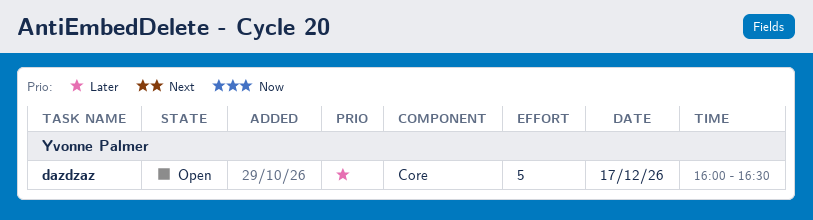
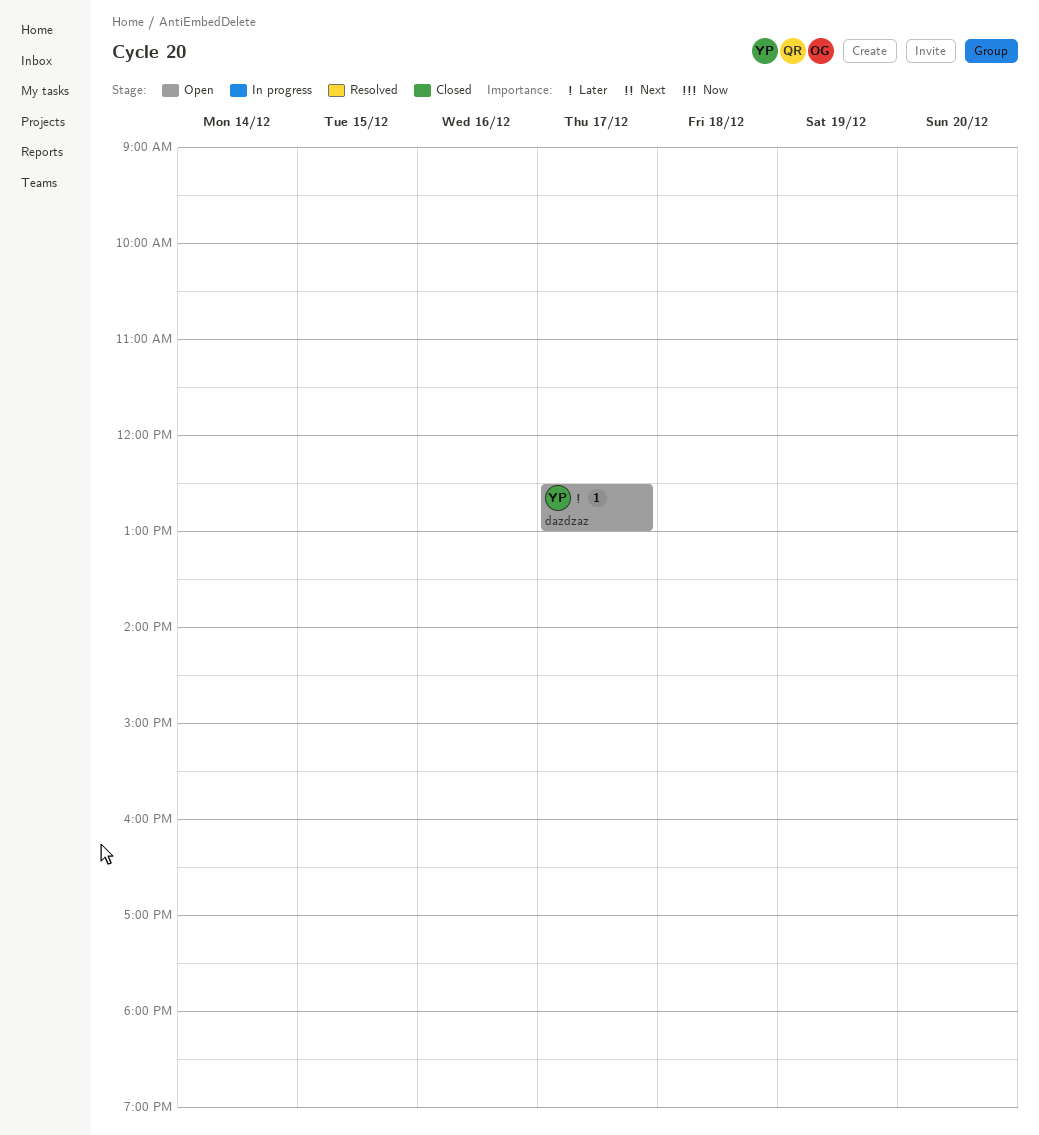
dazdzaz, estimate: 5 -> 1
dazdzaz, begins: 16:00 -> 12:30
dazdzaz, ends: 16:30 -> 13:00

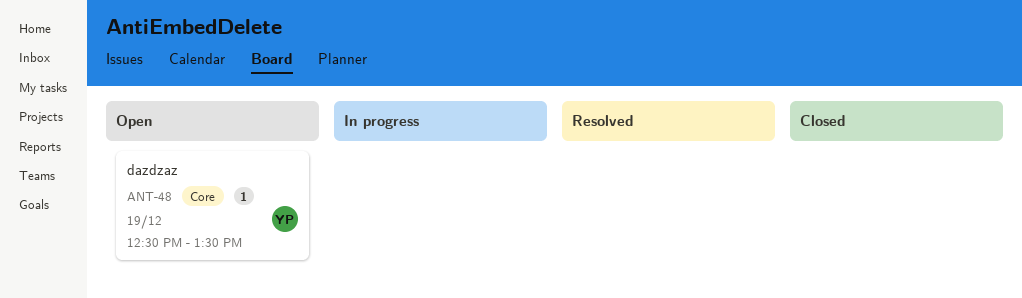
dazdzaz, day: Dec 17 -> Dec 19
dazdzaz, ends: 13:00 -> 13:30

